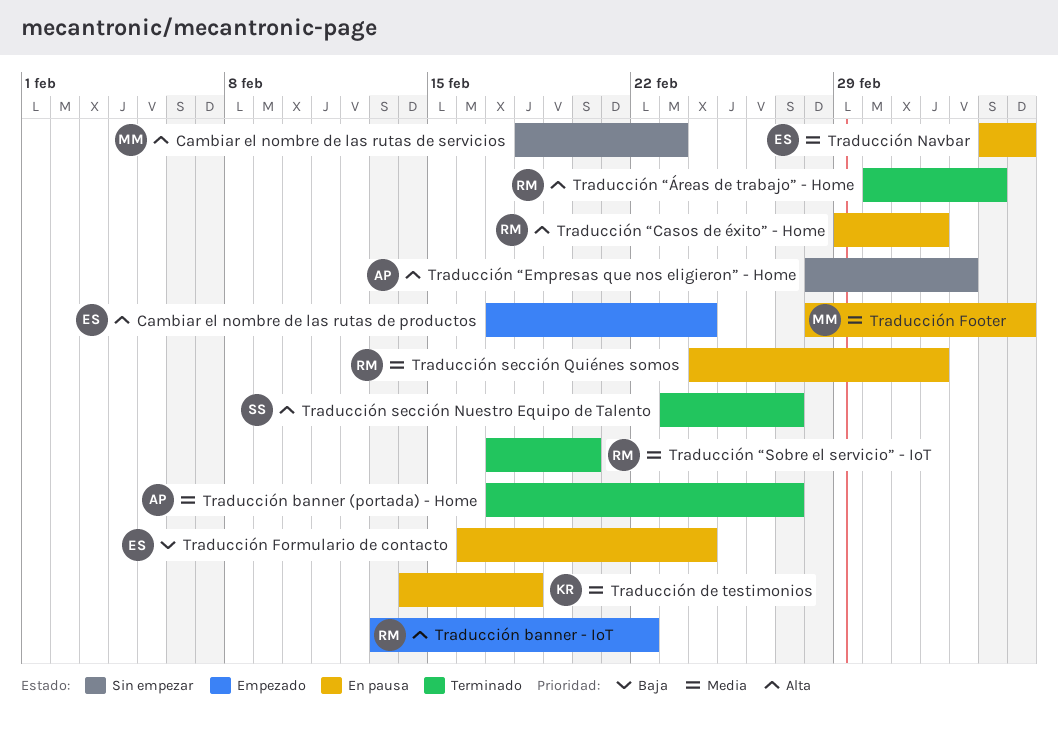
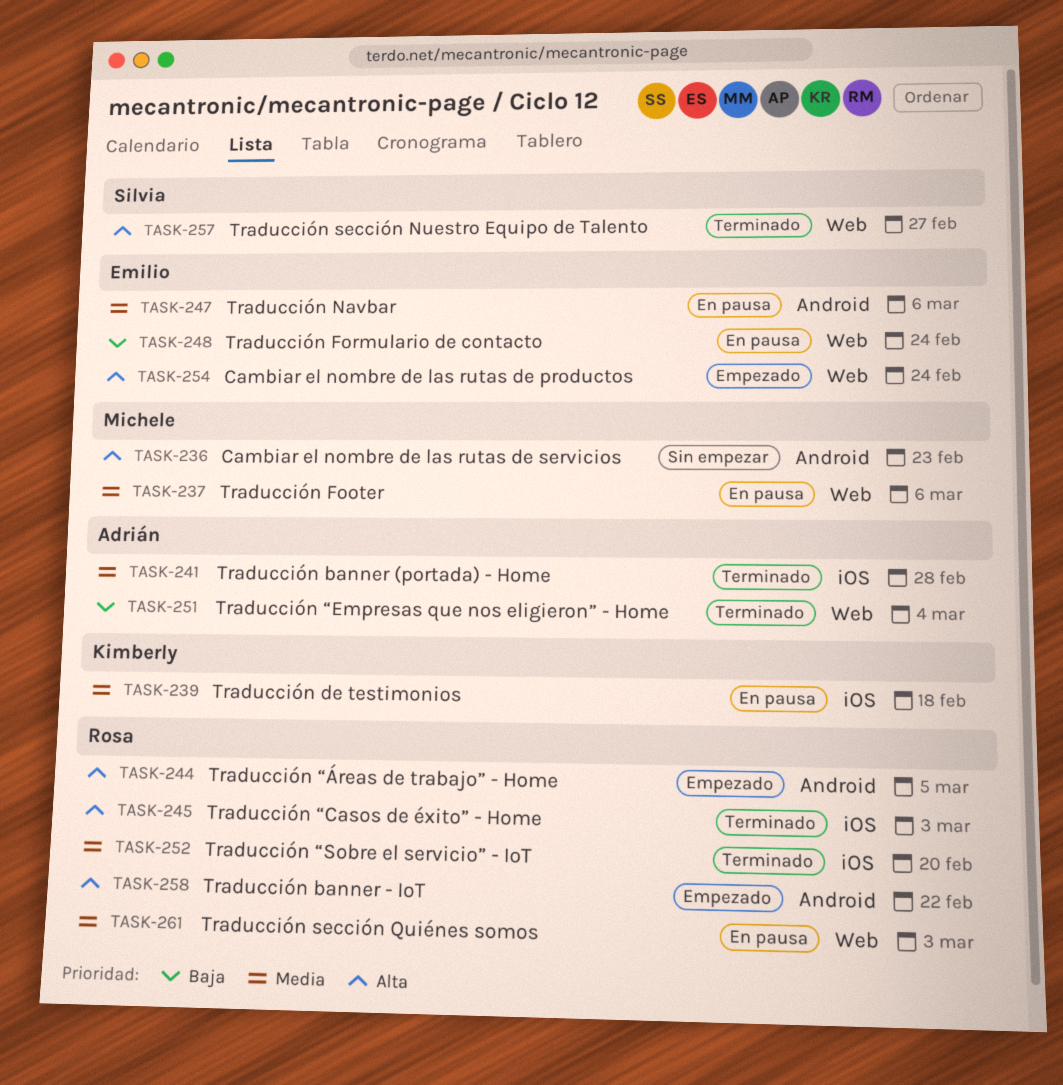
Traducción banner (portada) - Home, due: Feb 27 -> Feb 28
Traducción “Casos de éxito” - Home, status: En pausa -> Terminado
Traducción “Empresas que nos eligieron” - Home, status: Sin empezar -> Terminado
Traducción “Empresas que nos eligieron” - Home, priority: Alta -> Baja
Traducción “Áreas de trabajo” - Home, status: Terminado -> Empezado

